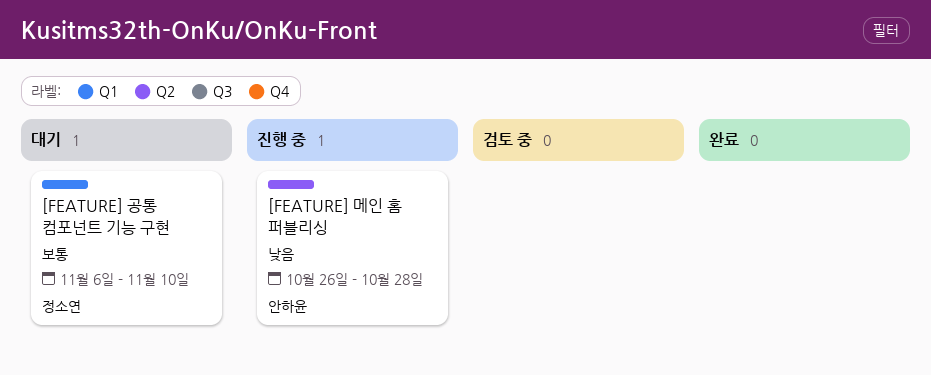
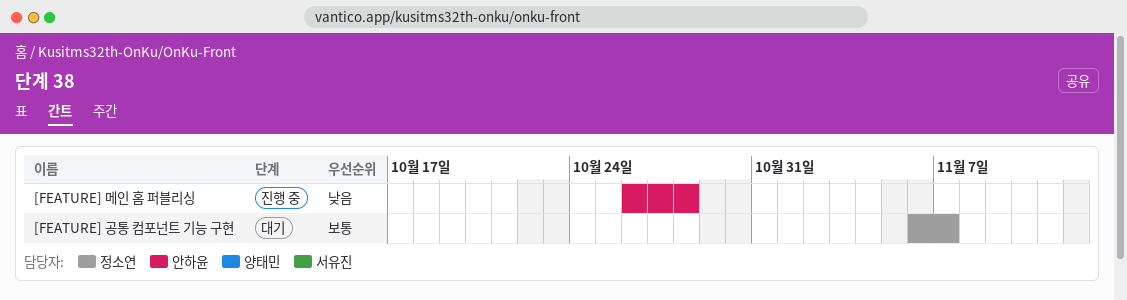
[FEATURE] 공통 컴포넌트 기능 구현, due: Nov 10 -> Nov 7

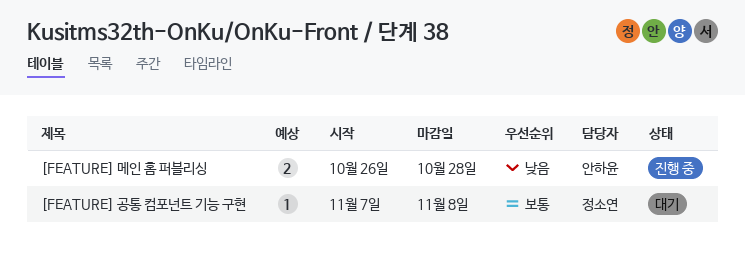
[FEATURE] 공통 컴포넌트 기능 구현, start: Nov 6 -> Nov 7
[FEATURE] 공통 컴포넌트 기능 구현, due: Nov 7 -> Nov 8

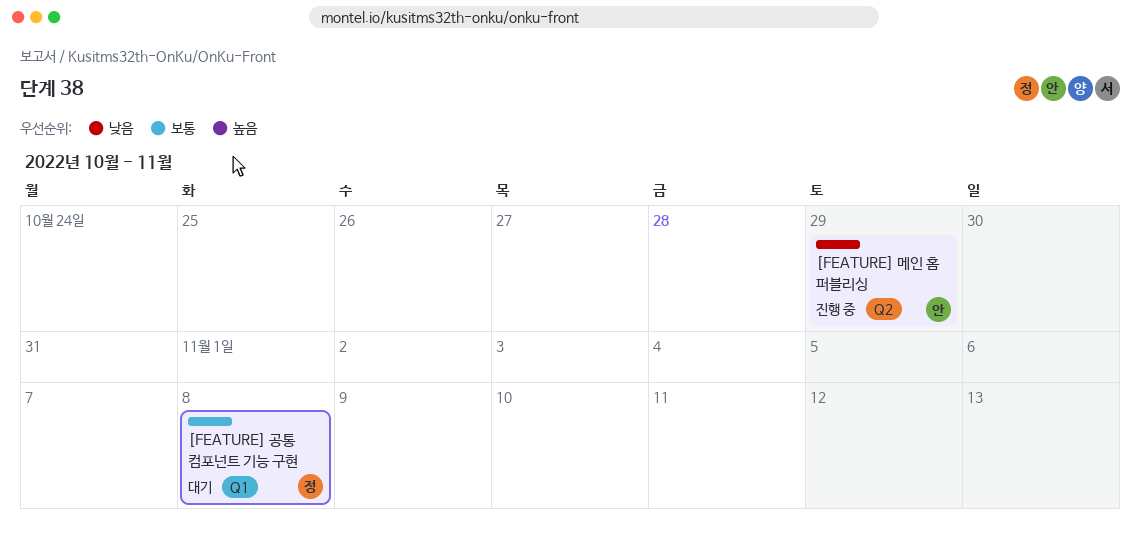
[FEATURE] 메인 홈 퍼블리싱, due: Oct 28 -> Oct 29

